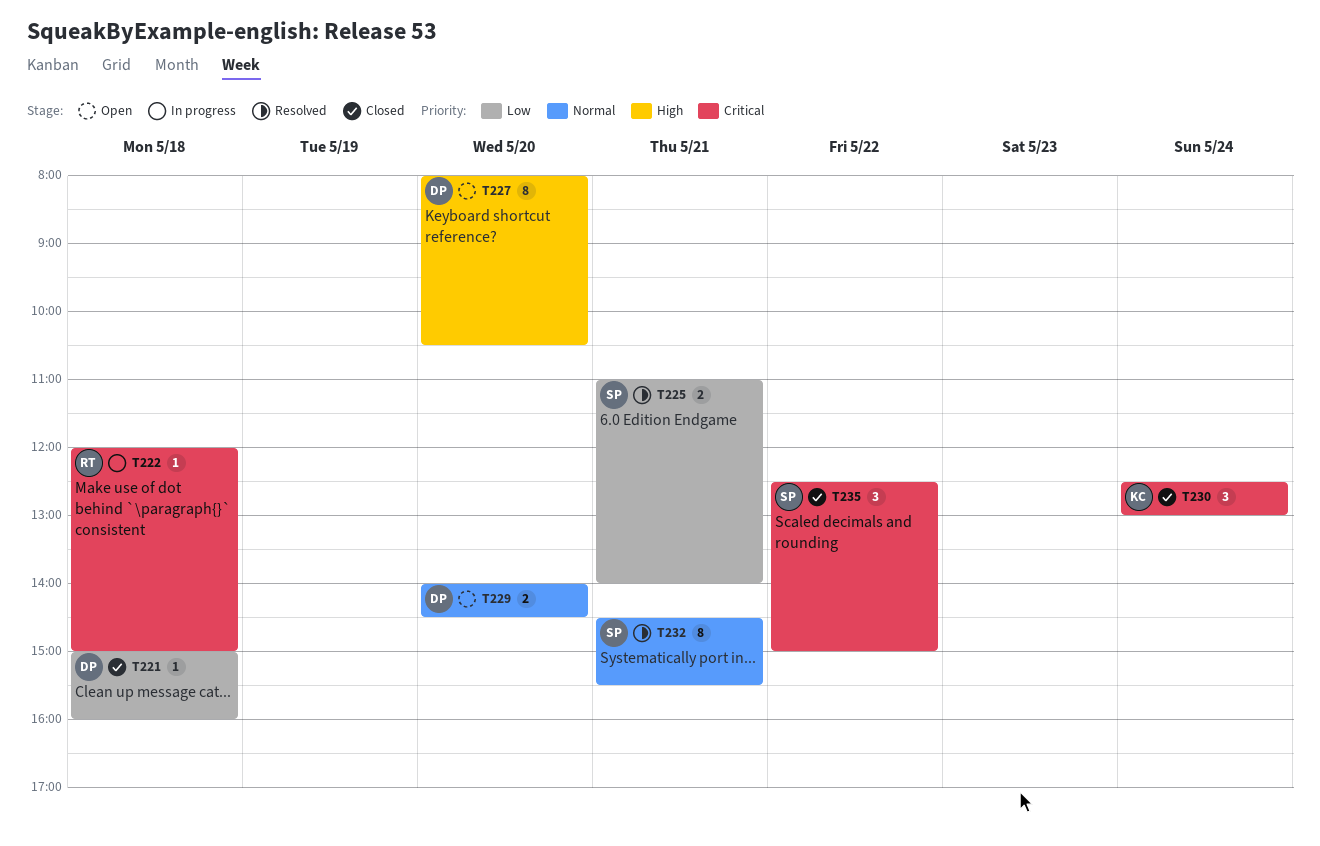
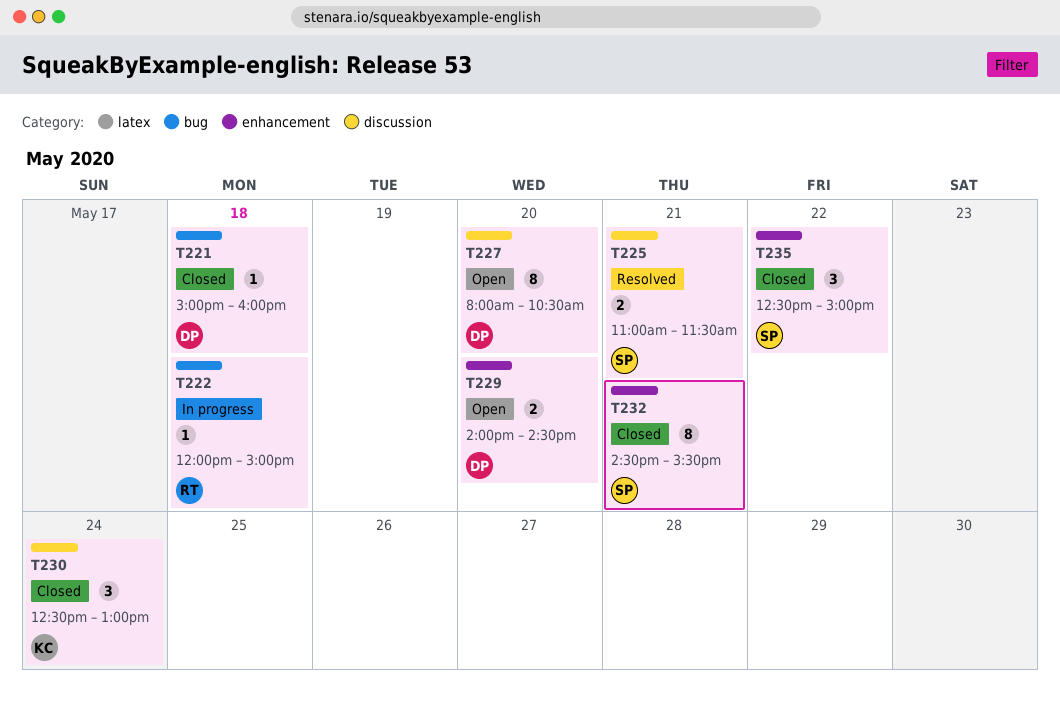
T225, ends: 14:00 -> 11:30
T232, status: Resolved -> Closed

